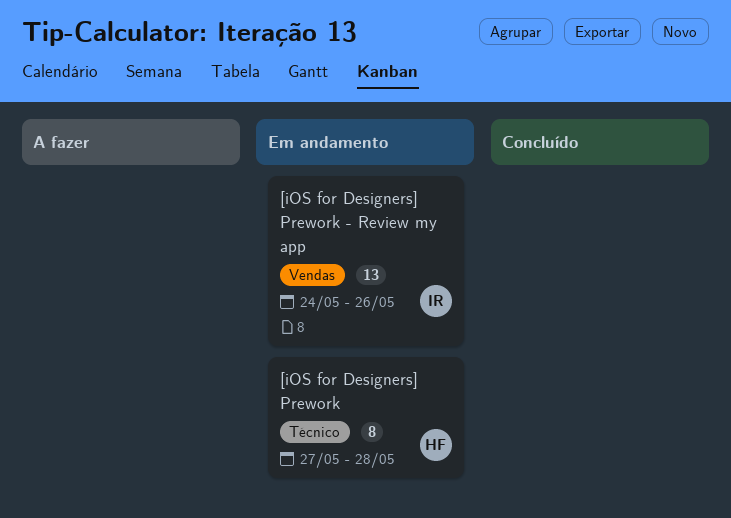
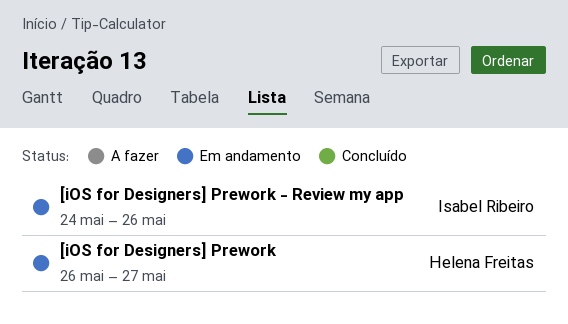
[iOS for Designers] Prework, start: May 27 -> May 26
[iOS for Designers] Prework, due: May 28 -> May 27

